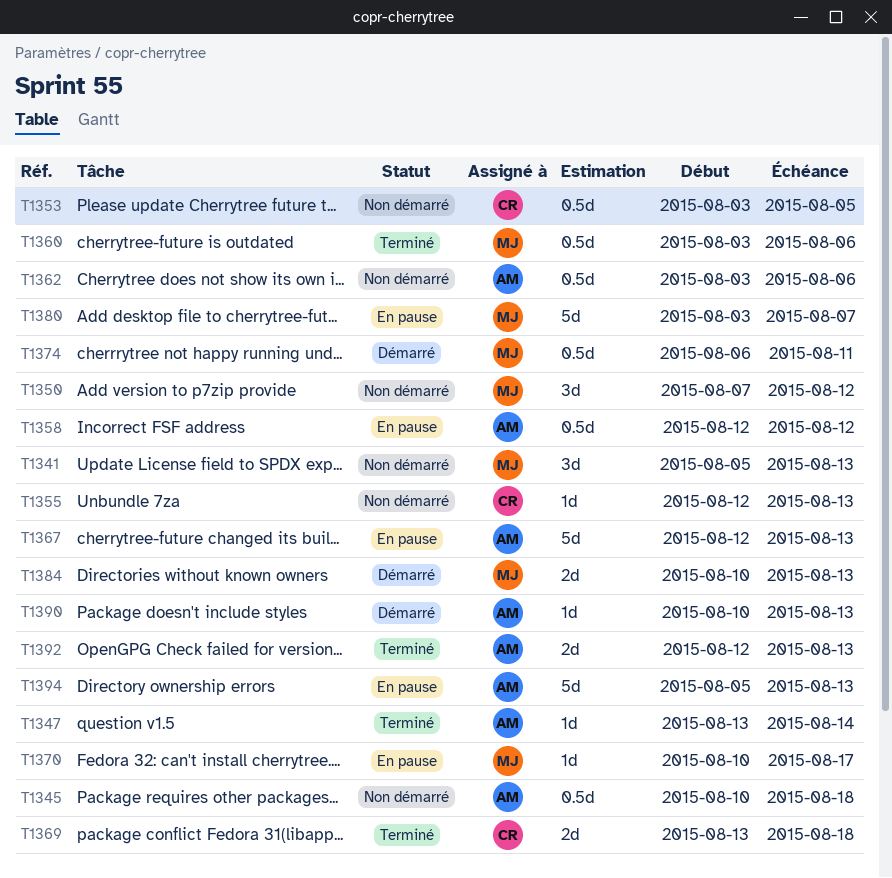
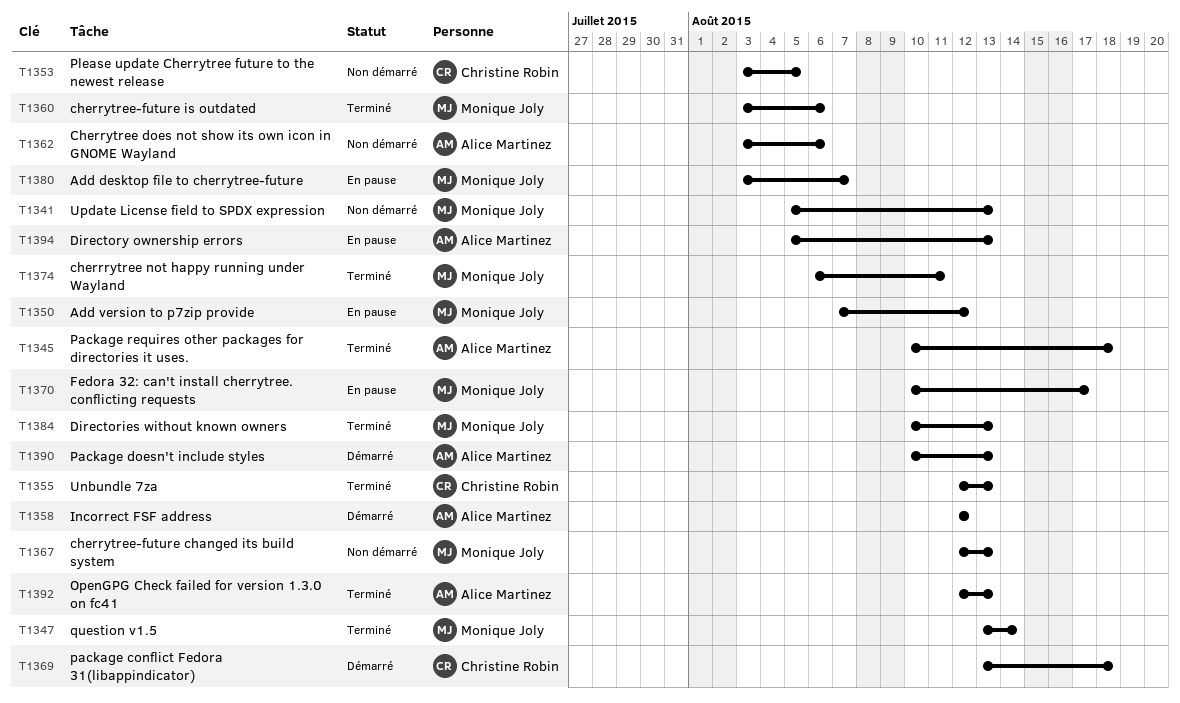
T1345, status: Non démarré -> Terminé
T1347, owner: Alice Martinez -> Monique Joly
T1350, status: Non démarré -> En pause
T1355, status: Non démarré -> Terminé
T1358, status: En pause -> Démarré
T1367, status: En pause -> Non démarré
T1367, owner: Alice Martinez -> Monique Joly
T1369, status: Terminé -> Démarré
T1374, status: Démarré -> Terminé
T1384, status: Démarré -> Terminé

